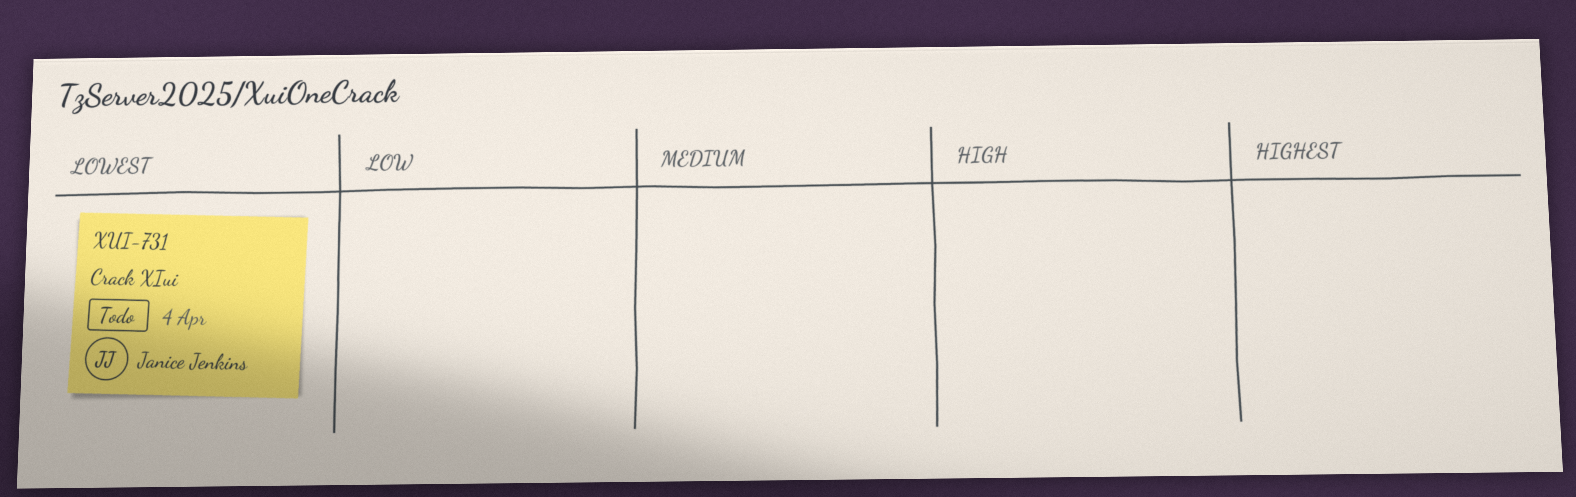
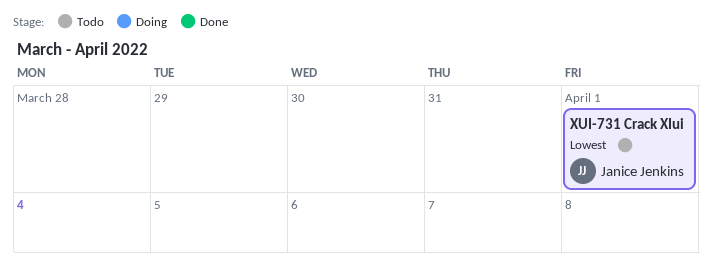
XUI-731, due: Apr 4 -> Apr 1

